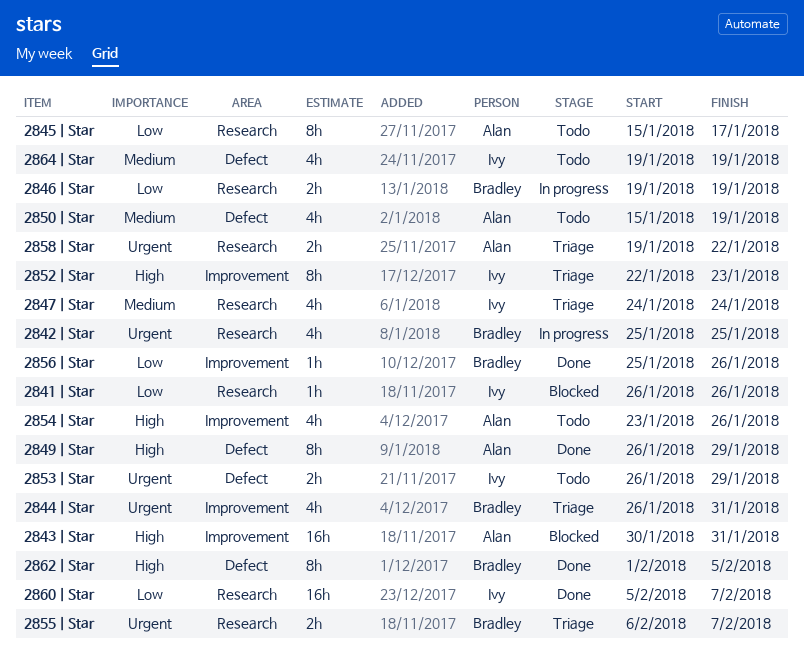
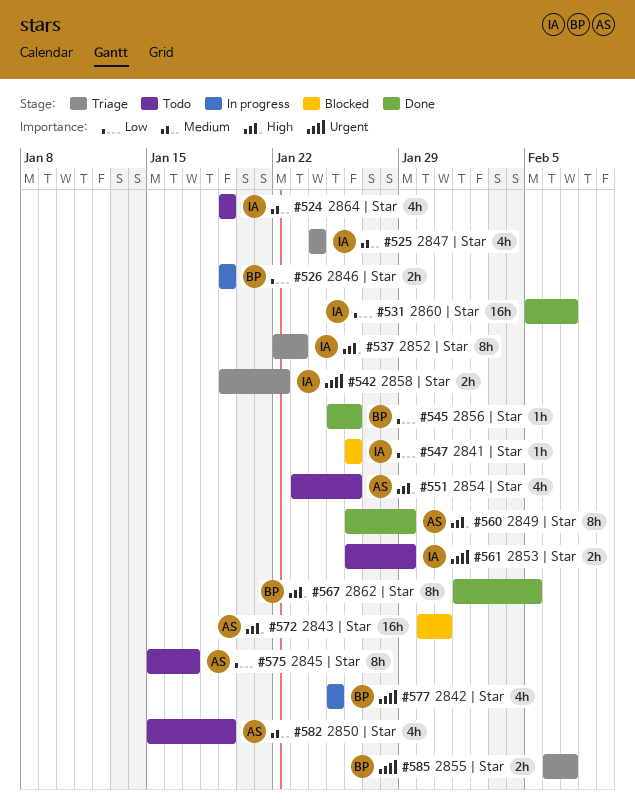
2844 | Star: present -> none
2858 | Star, owner: Alan -> Ivy

